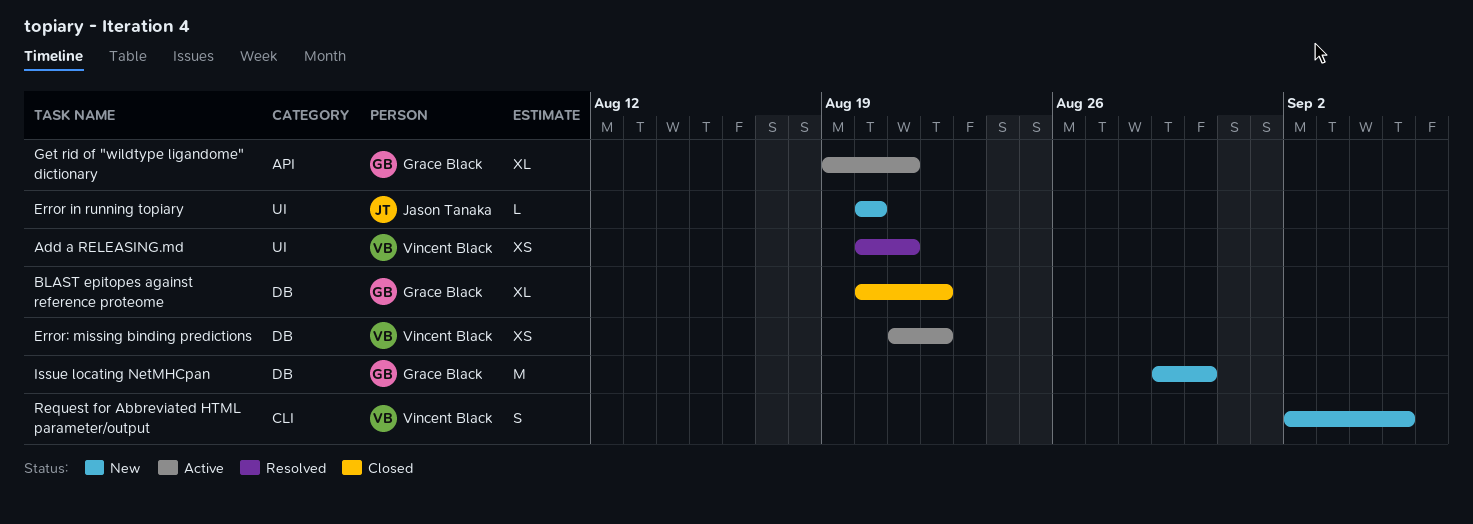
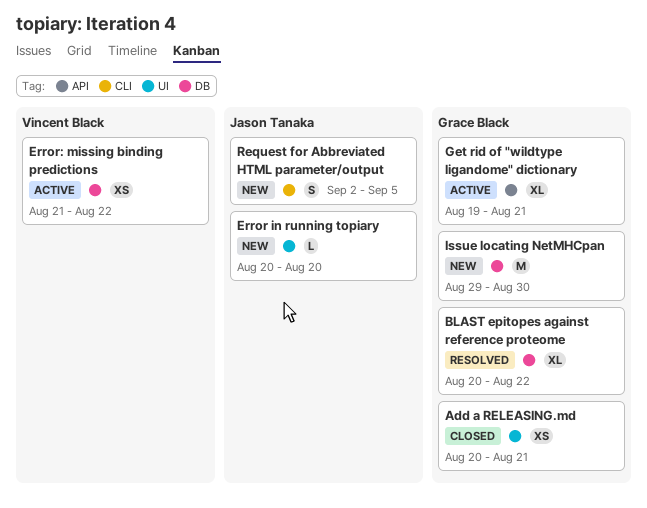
Add a RELEASING.md, status: Resolved -> Closed
Add a RELEASING.md, owner: Vincent Black -> Grace Black
BLAST epitopes against reference proteome, status: Closed -> Resolved
Request for Abbreviated HTML parameter/output, owner: Vincent Black -> Jason Tanaka

